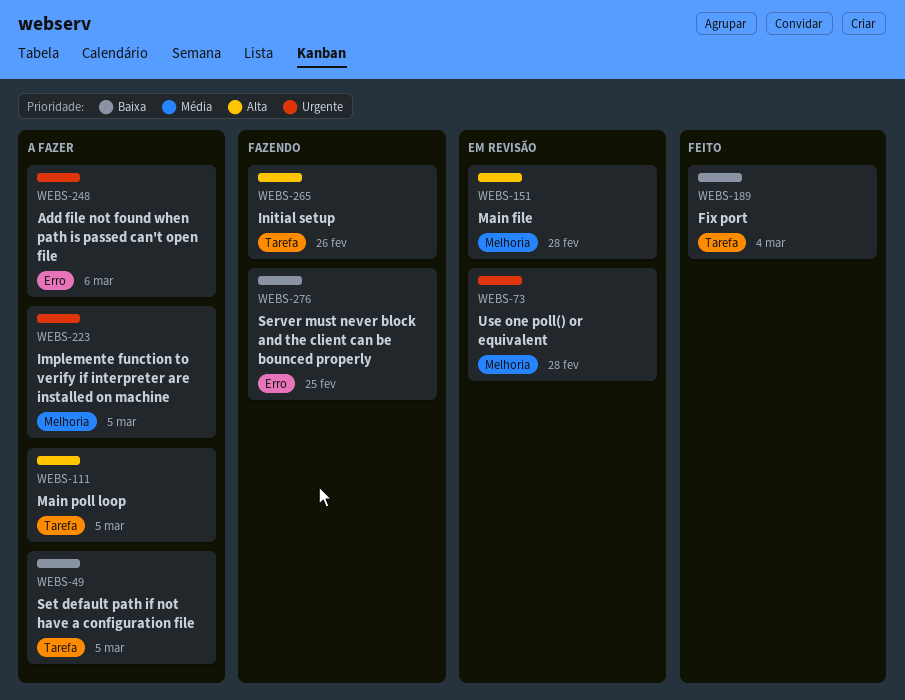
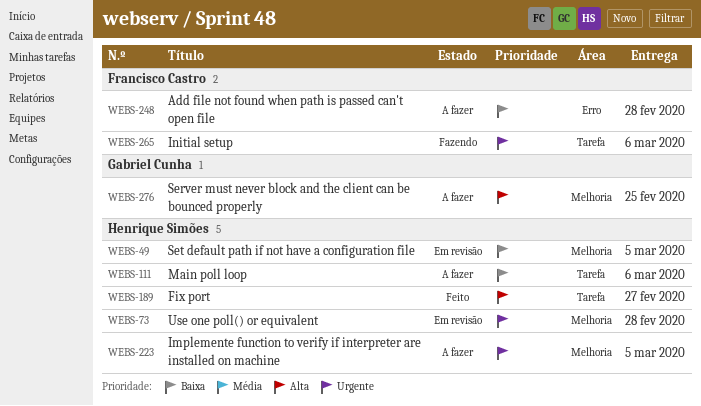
WEBS-49, status: A fazer -> Em revisão
WEBS-49, label: Tarefa -> Melhoria
WEBS-111, priority: Alta -> Baixa
WEBS-111, due: Mar 5 -> Mar 6
WEBS-151: present -> none
WEBS-189, priority: Baixa -> Alta
WEBS-189, due: Mar 4 -> Feb 27
WEBS-248, priority: Urgente -> Baixa
WEBS-248, due: Mar 6 -> Feb 28
WEBS-265, priority: Alta -> Urgente
WEBS-265, due: Feb 26 -> Mar 6
WEBS-276, status: Fazendo -> A fazer
WEBS-276, priority: Baixa -> Alta
WEBS-276, label: Erro -> Melhoria

